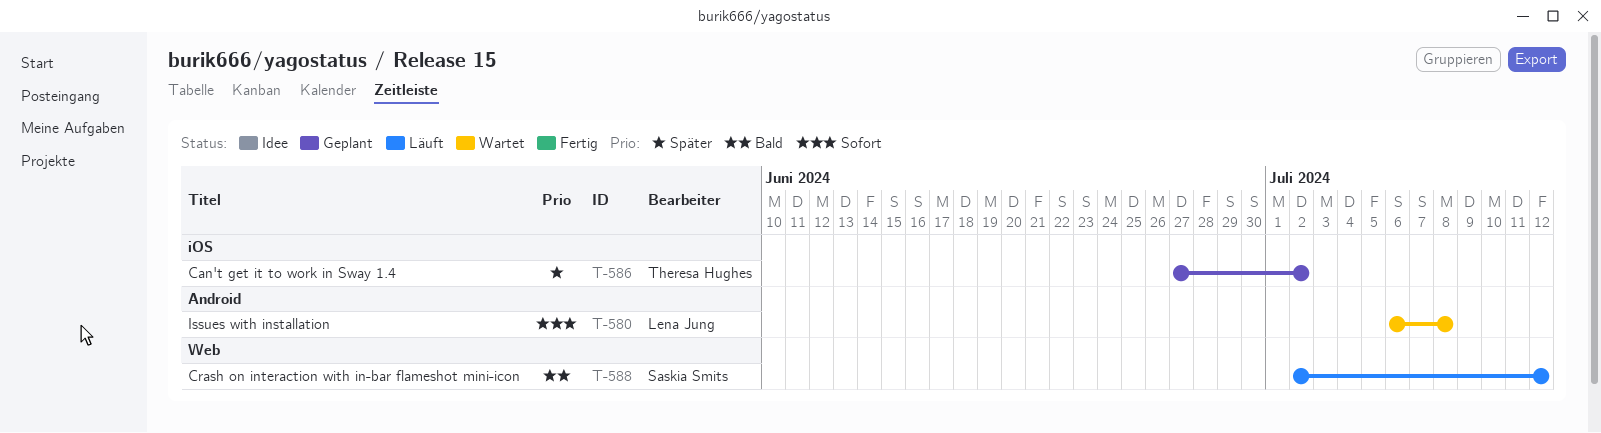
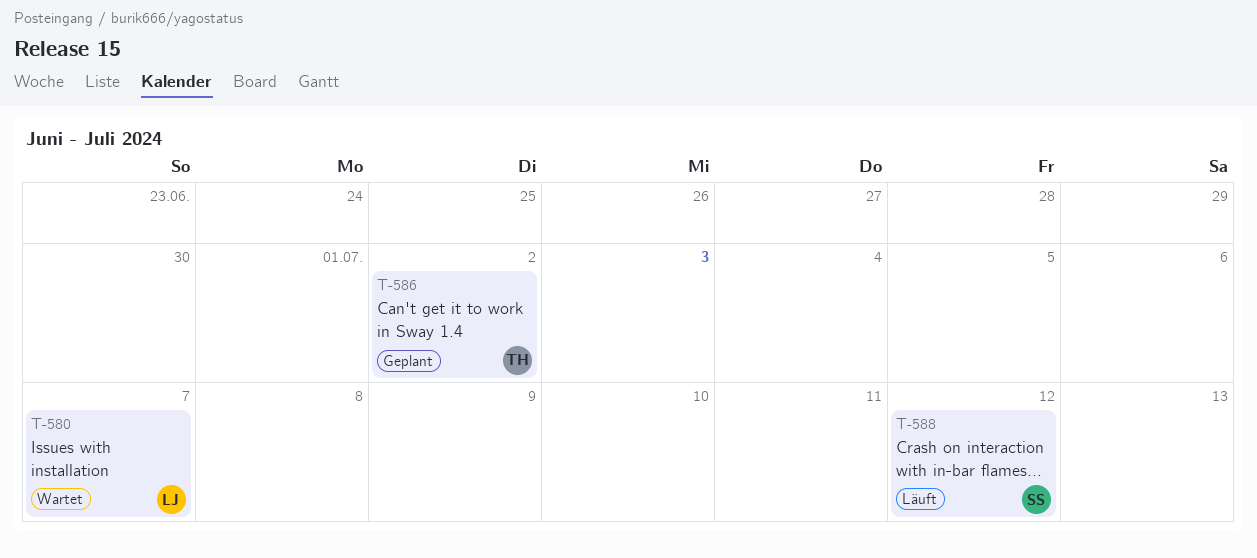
T-580, due: Jul 8 -> Jul 7

